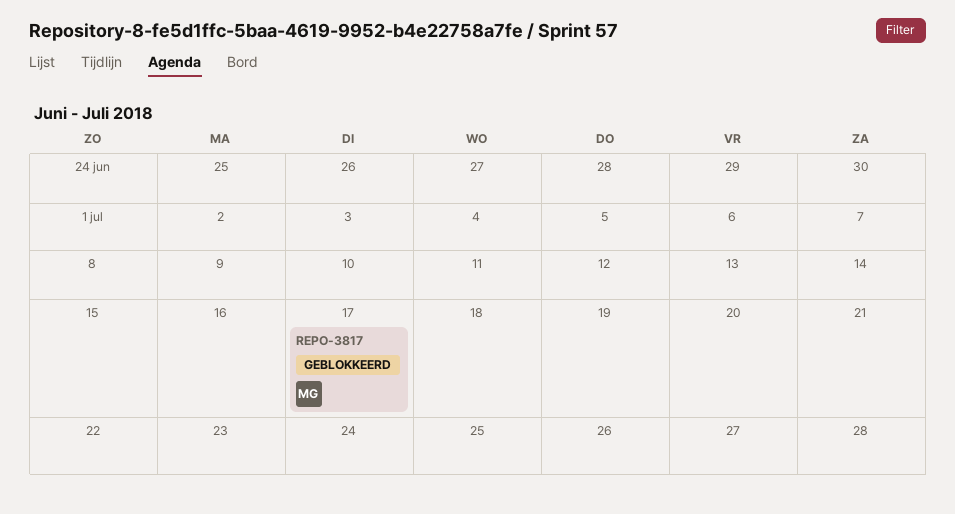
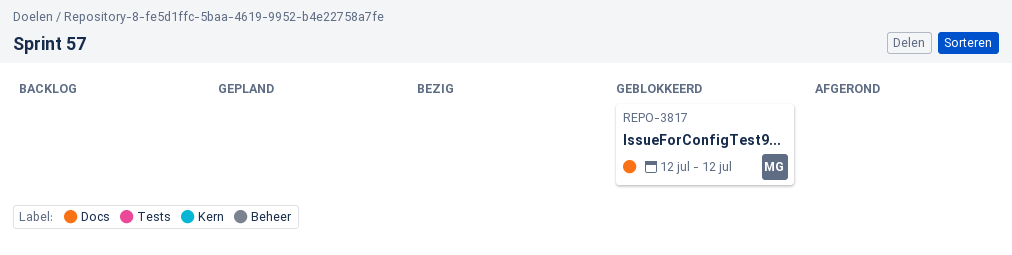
REPO-3817, due: Jul 17 -> Jul 12

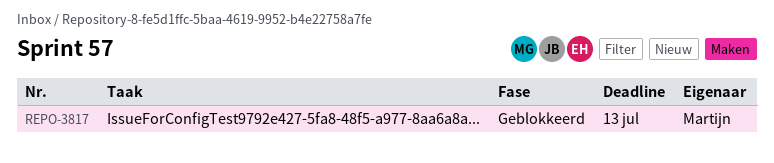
REPO-3817, due: Jul 12 -> Jul 13

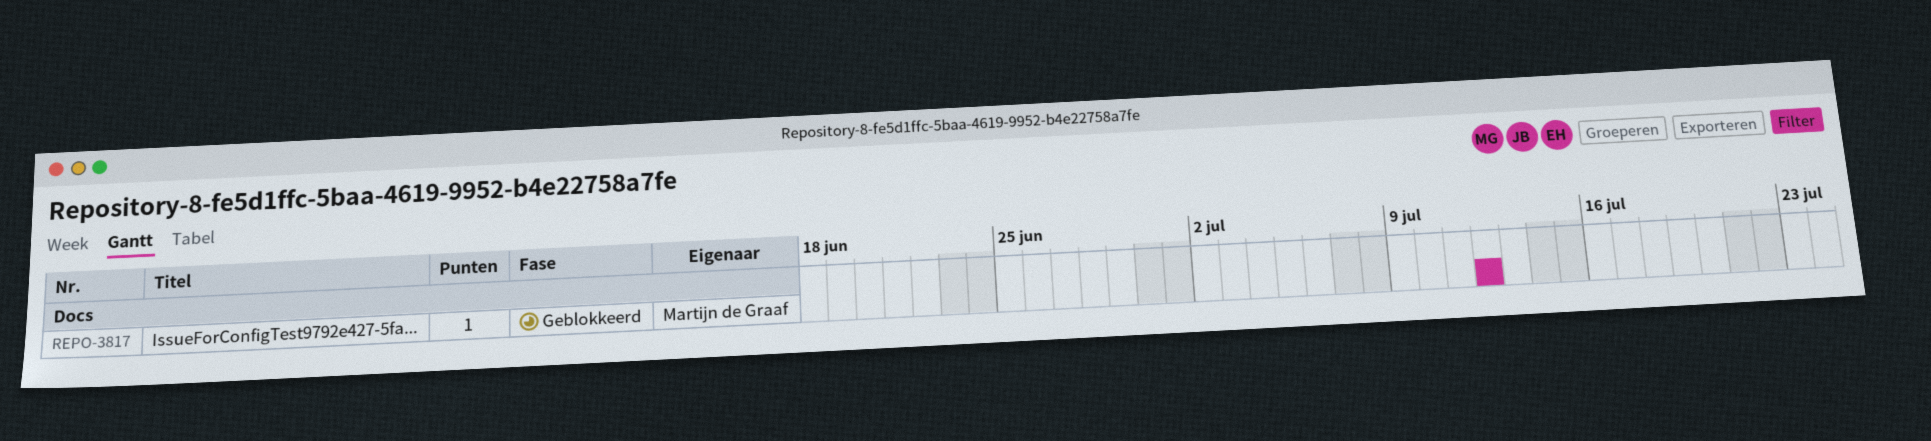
REPO-3817, due: Jul 13 -> Jul 12

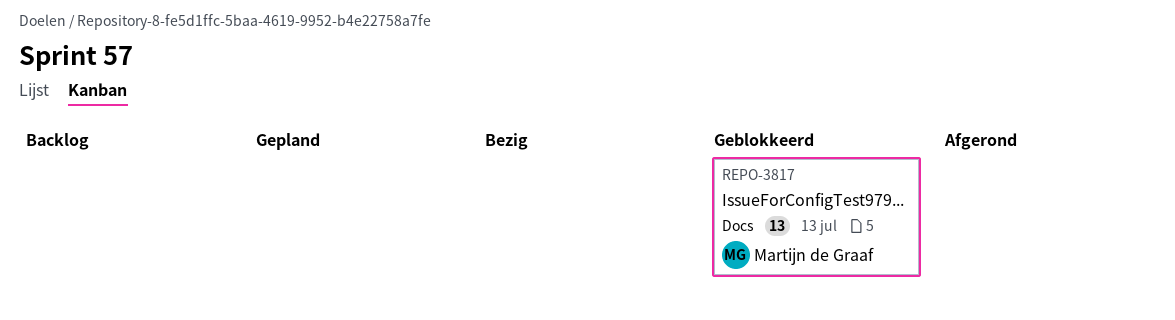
REPO-3817, estimate: 1 -> 13
REPO-3817, due: Jul 12 -> Jul 13

